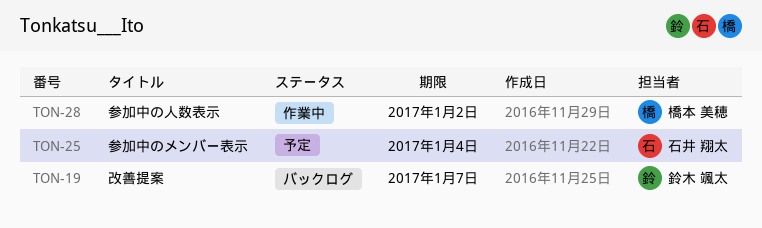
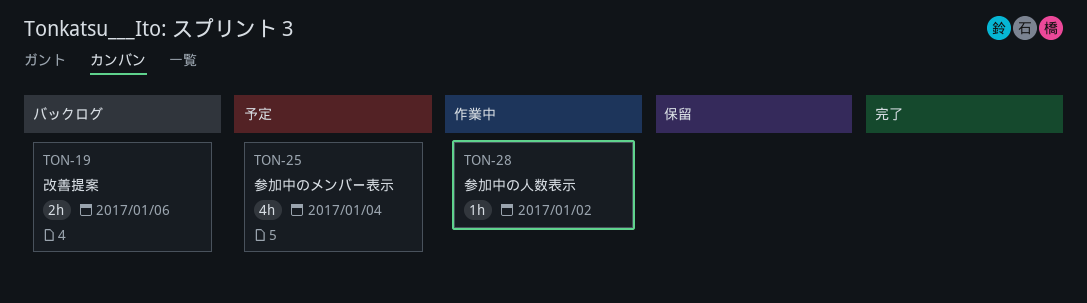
TON-19, due: Jan 7 -> Jan 6

